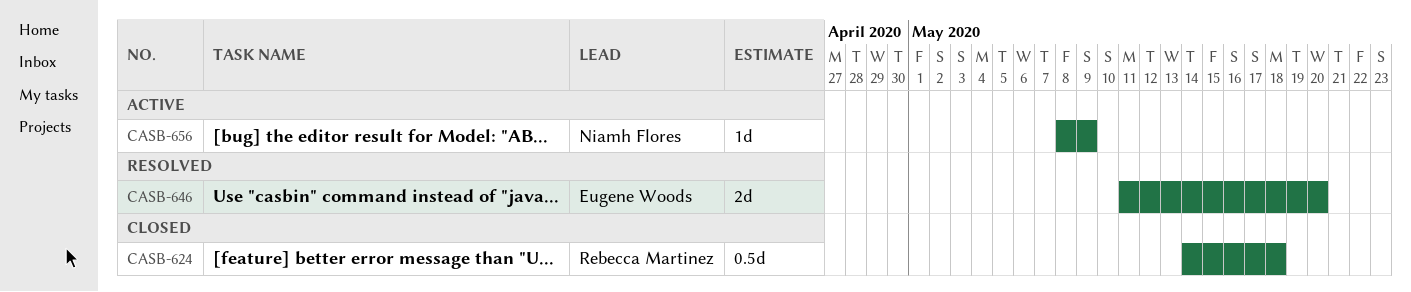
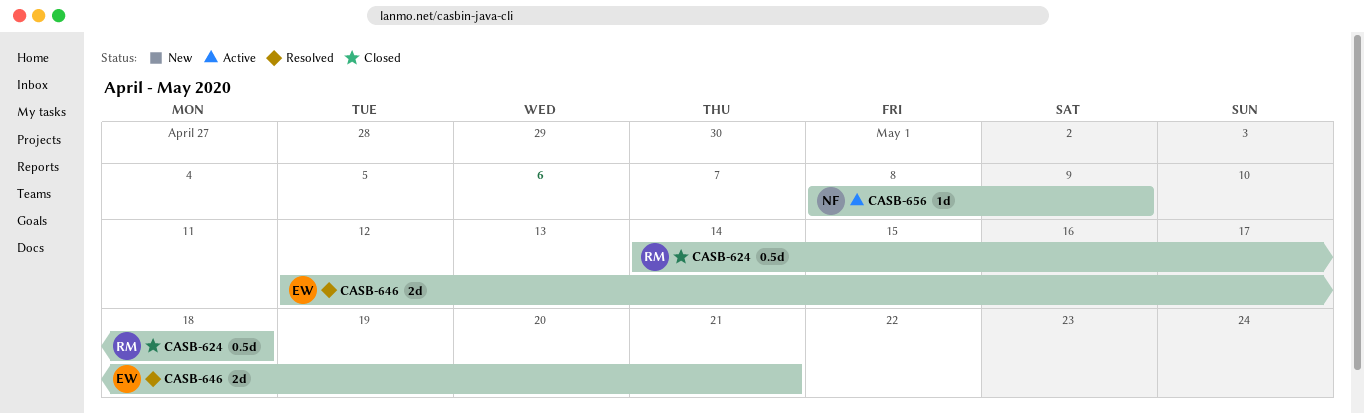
CASB-646, start: May 11 -> May 12
CASB-646, due: May 20 -> May 21

